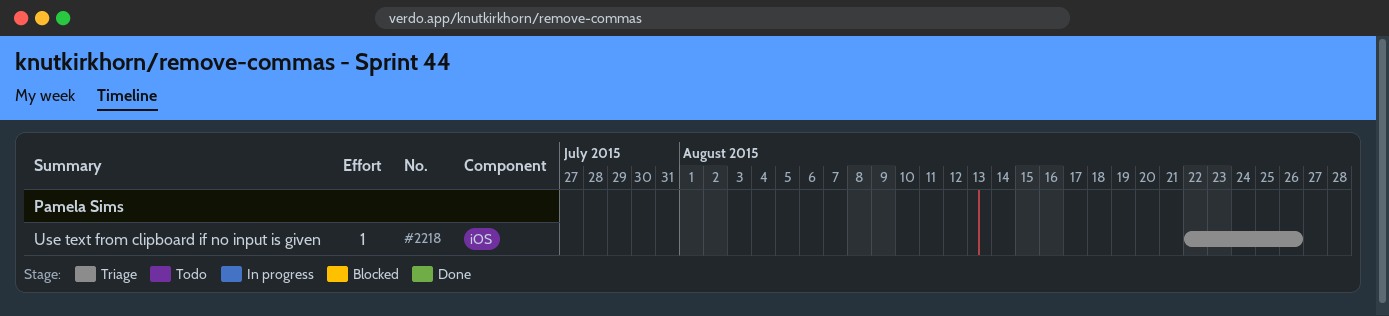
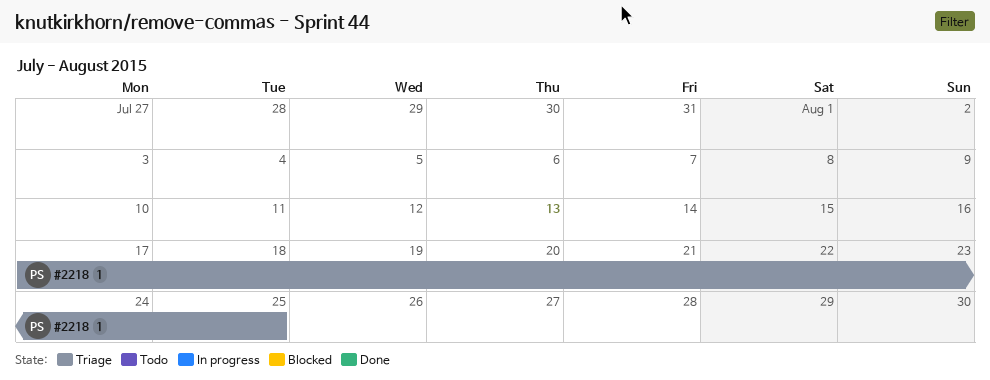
#2218, start: Aug 22 -> Aug 17
#2218, due: Aug 26 -> Aug 25

